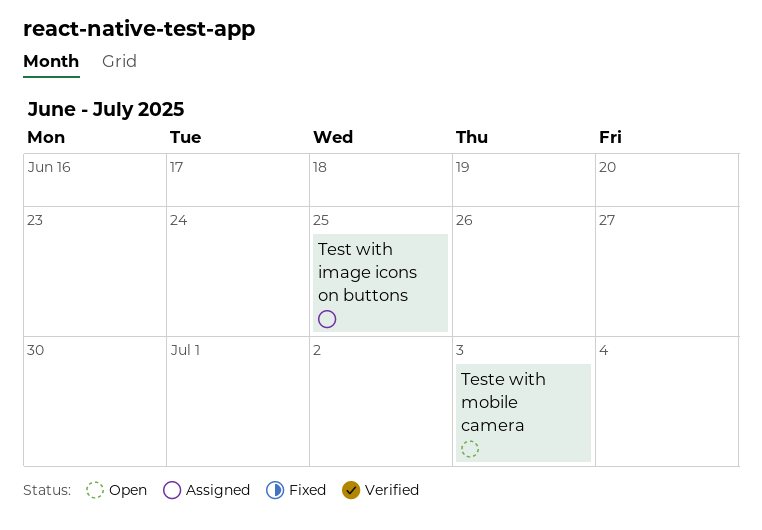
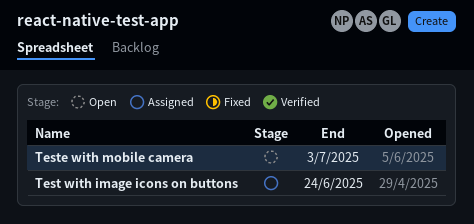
Test with image icons on buttons, due: Jun 25 -> Jun 24

